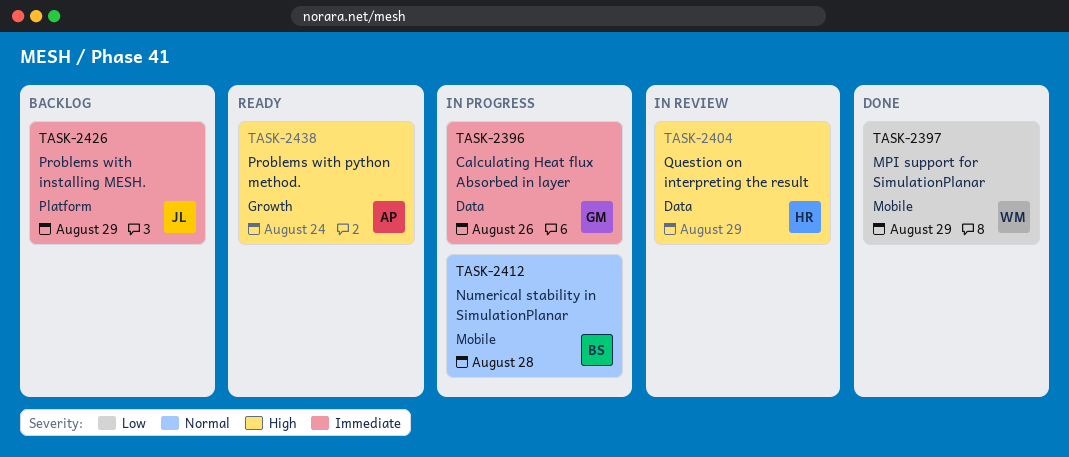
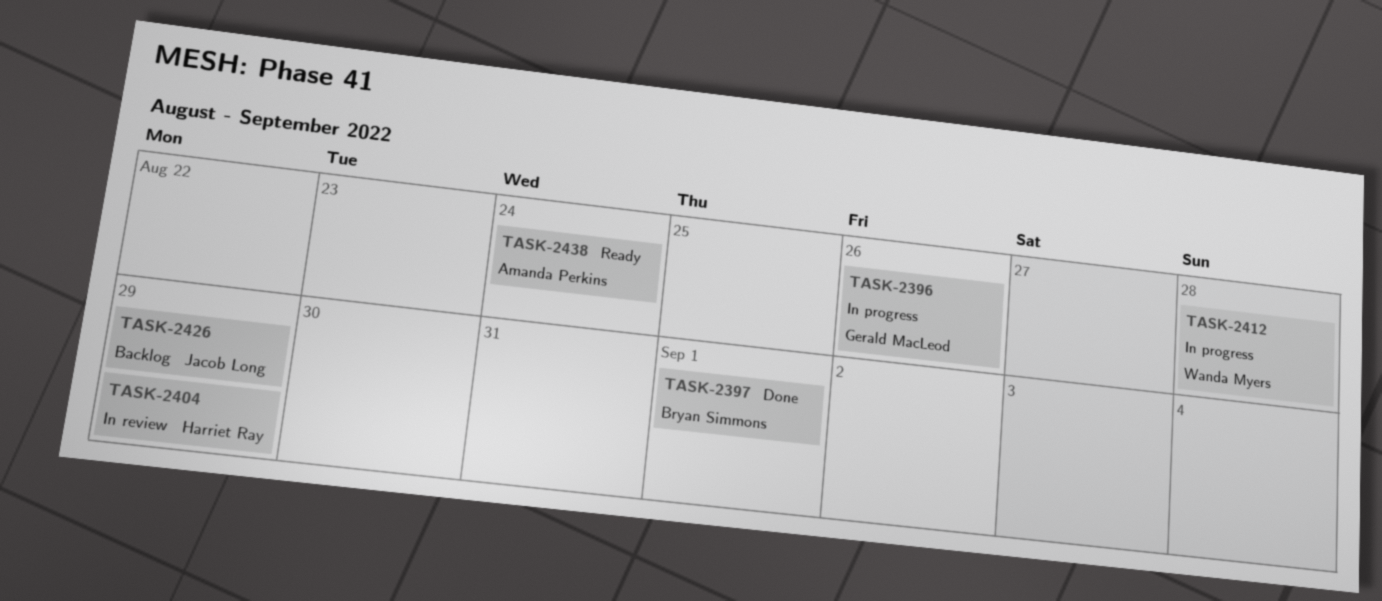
TASK-2397, owner: Wanda Myers -> Bryan Simmons
TASK-2397, due: Aug 29 -> Sep 1
TASK-2412, owner: Bryan Simmons -> Wanda Myers

